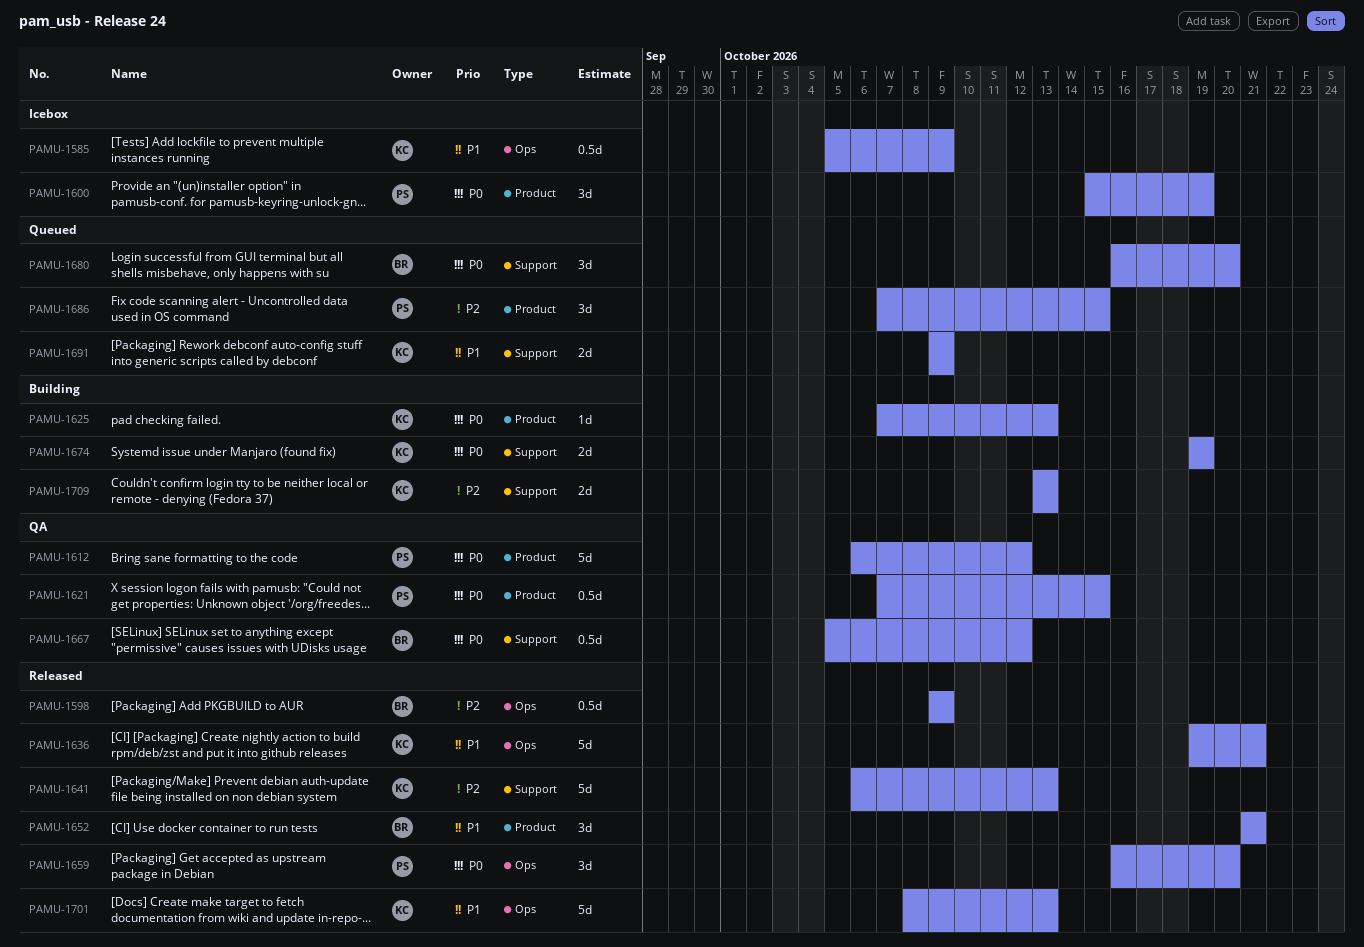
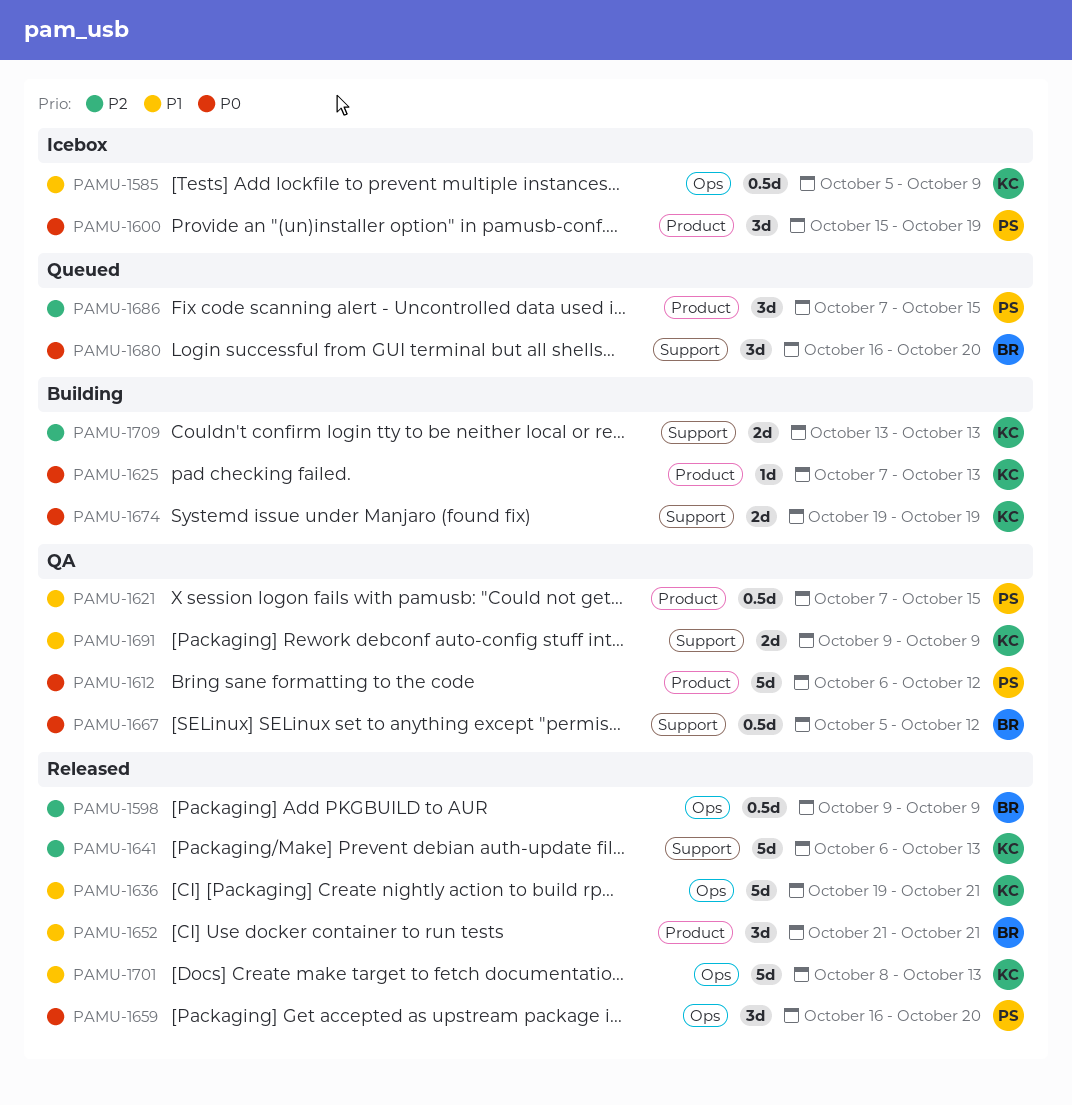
PAMU-1621, priority: P0 -> P1
PAMU-1691, status: Queued -> QA

